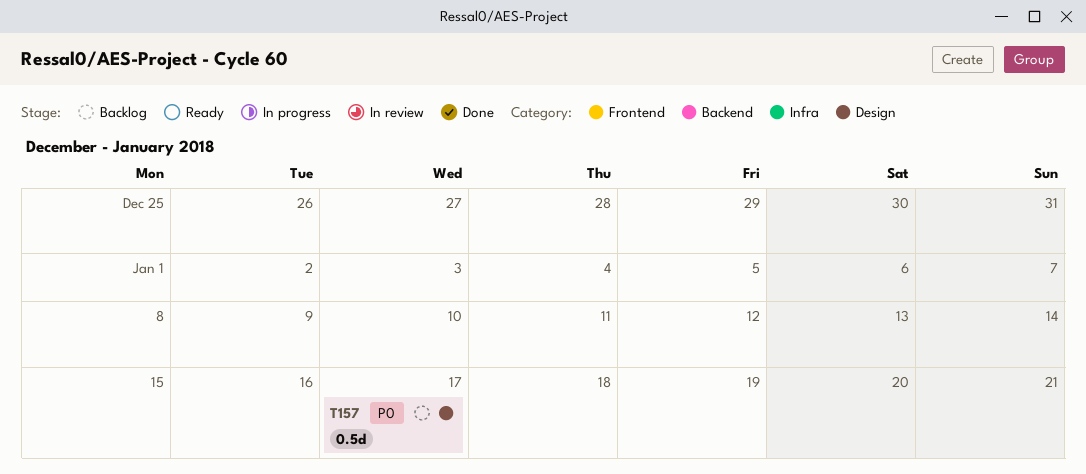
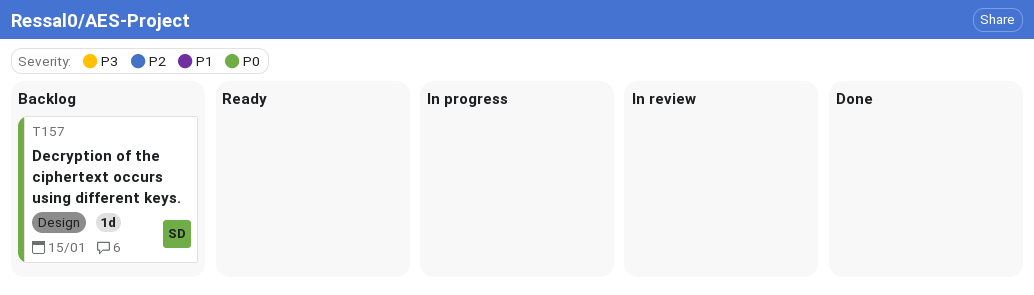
T157, estimate: 0.5d -> 1d
T157, due: Jan 17 -> Jan 15

